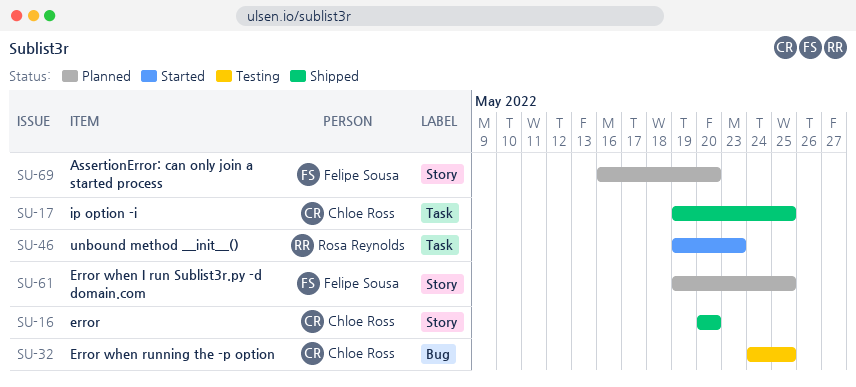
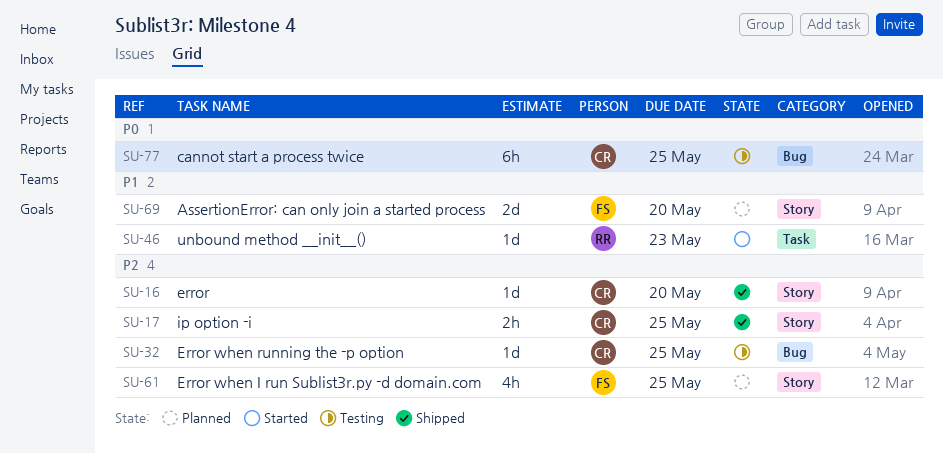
SU-17, label: Task -> Story
SU-77: none -> present

